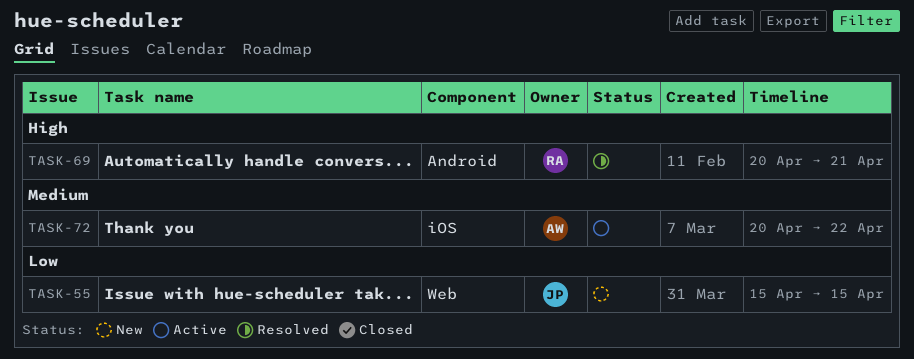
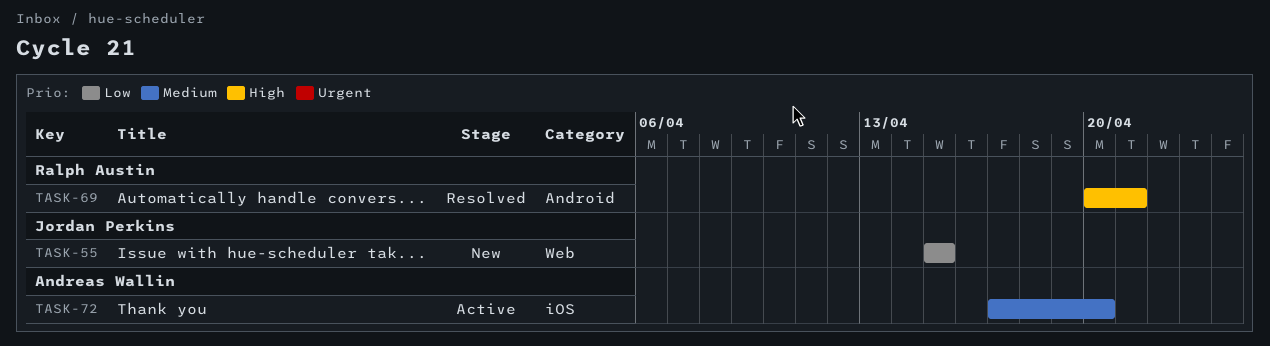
TASK-72, start: Apr 20 -> Apr 17
TASK-72, due: Apr 22 -> Apr 20

